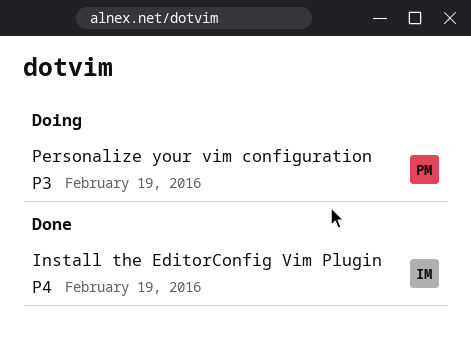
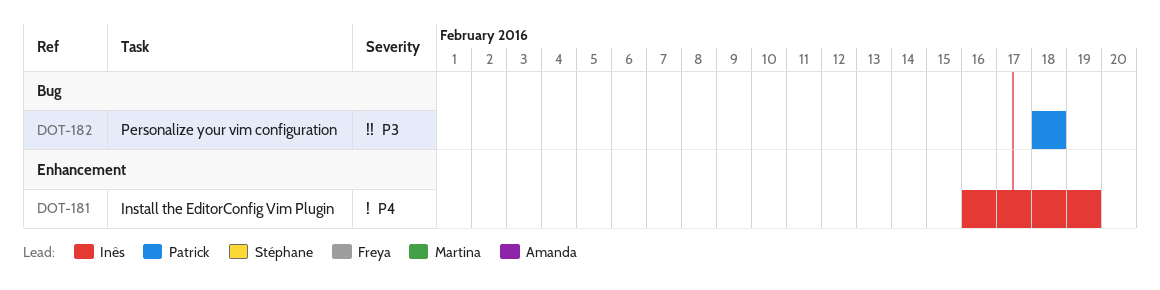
Personalize your vim configuration, due: Feb 19 -> Feb 18

